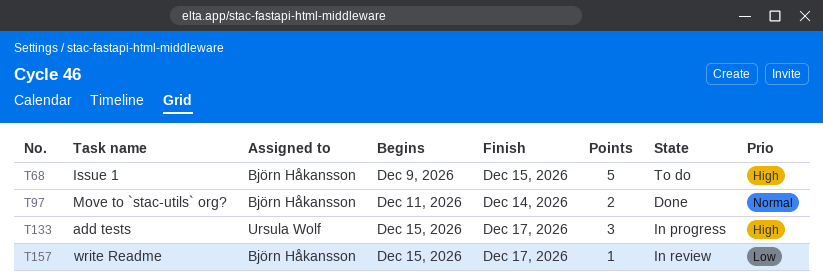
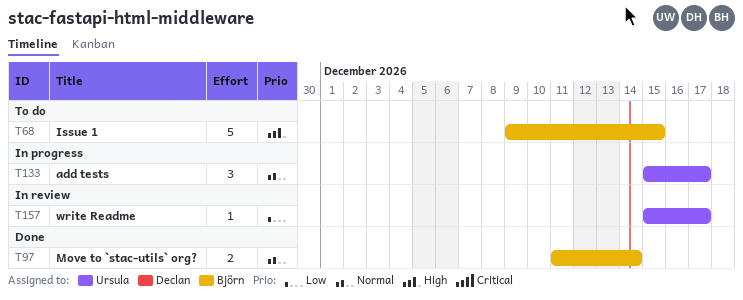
T133, priority: High -> Normal
T157, owner: Björn Håkansson -> Ursula Wolf

